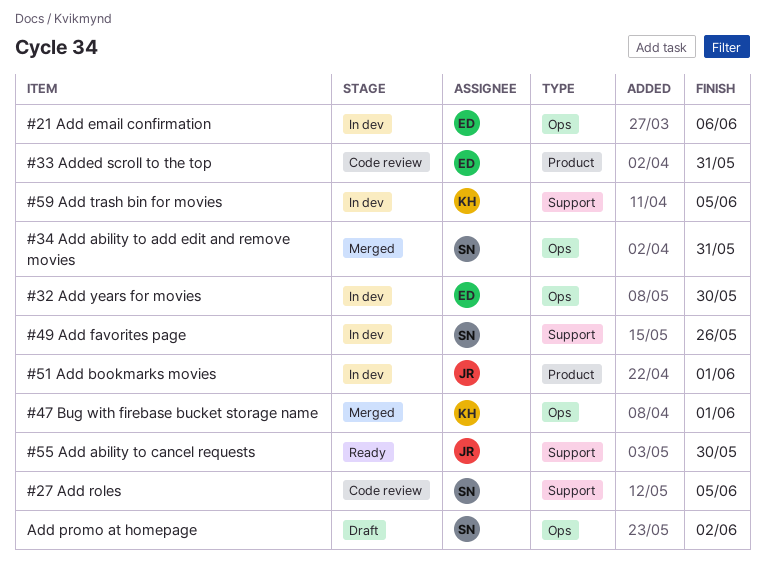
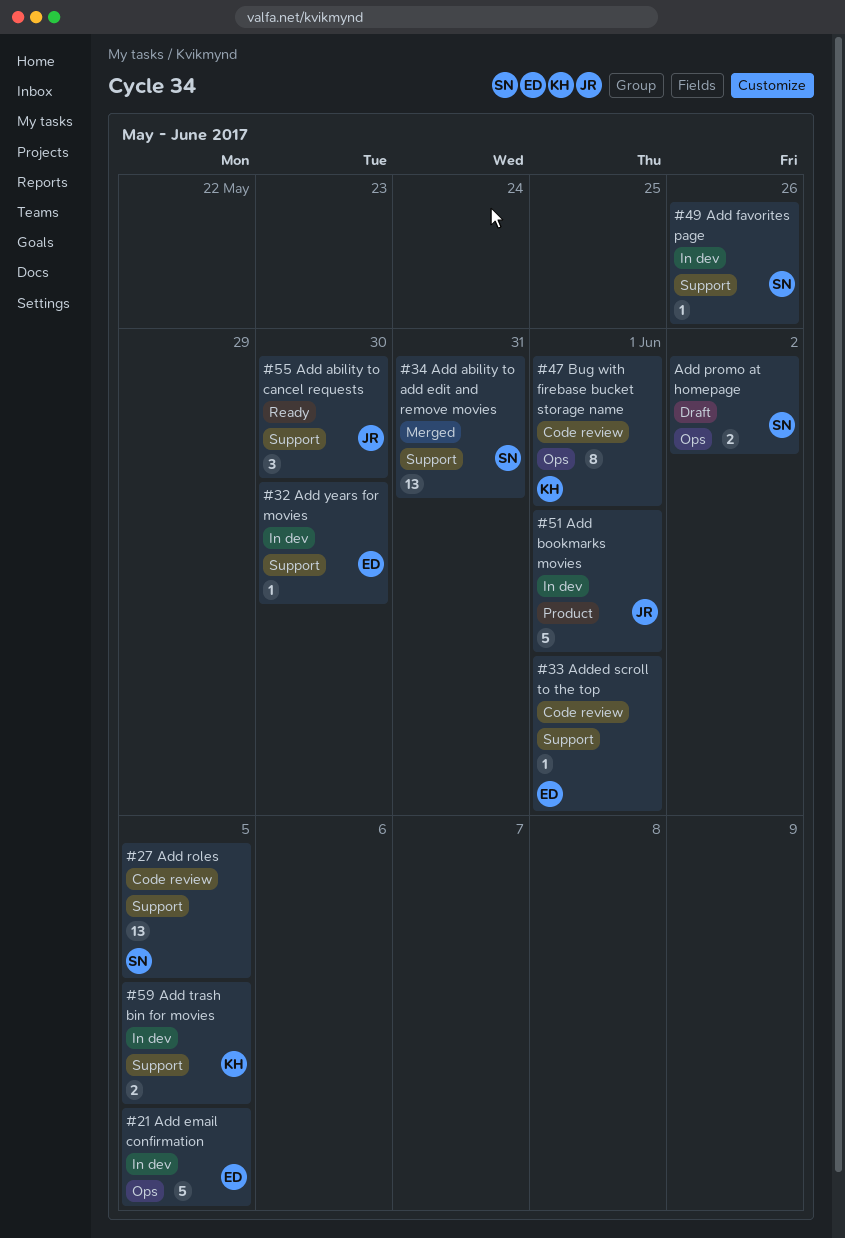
#21 Add email confirmation, due: Jun 6 -> Jun 5
#32 Add years for movies, label: Ops -> Support
#33 Added scroll to the top, label: Product -> Support
#33 Added scroll to the top, due: May 31 -> Jun 1
#34 Add ability to add edit and remove movies, label: Ops -> Support
#47 Bug with firebase bucket storage name, status: Merged -> Code review

